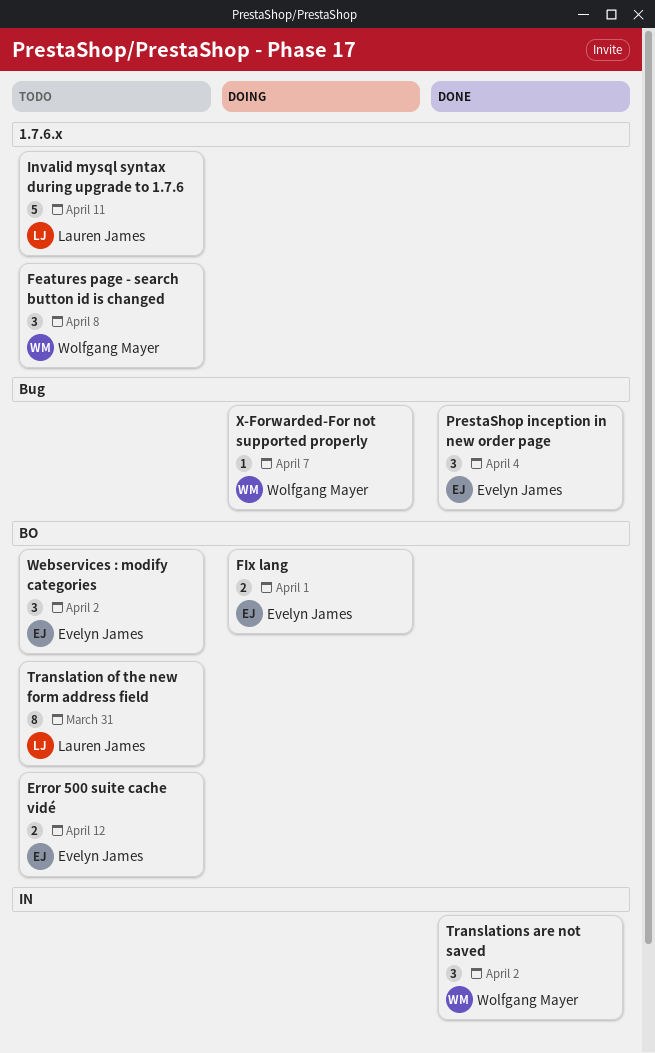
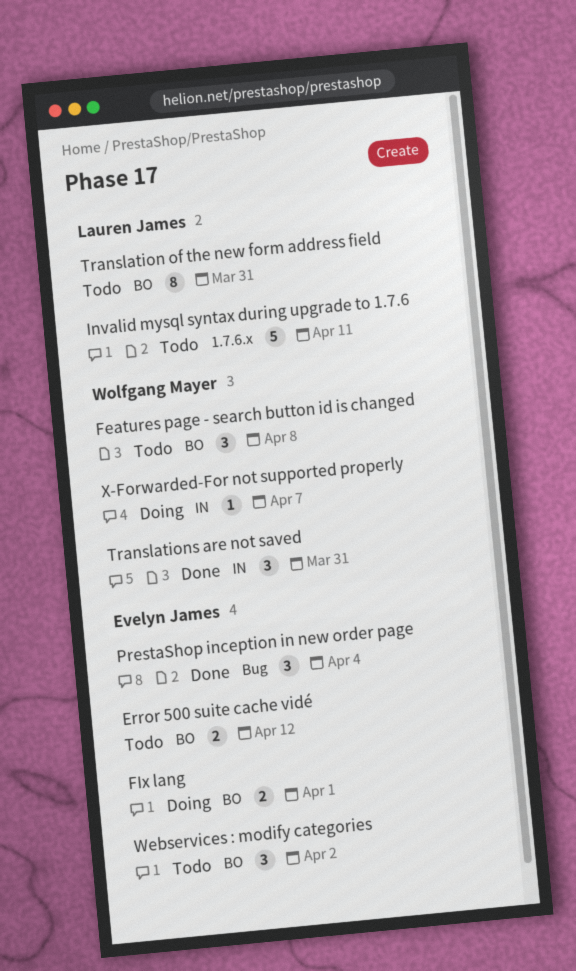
Features page - search button id is changed, label: 1.7.6.x -> BO
Translations are not saved, due: Apr 2 -> Mar 31
X-Forwarded-For not supported properly, label: Bug -> IN

